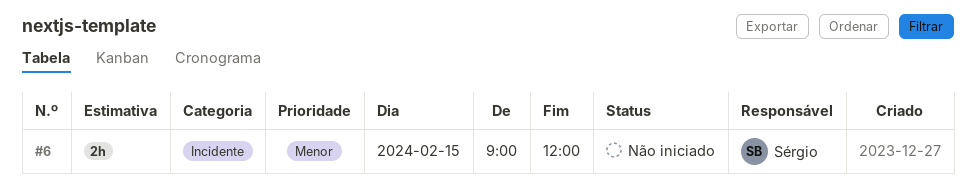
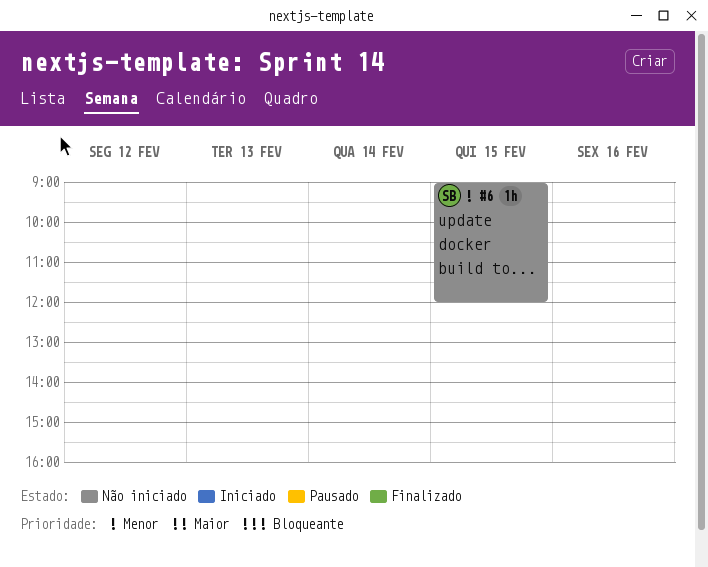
#6, estimate: 2h -> 1h

